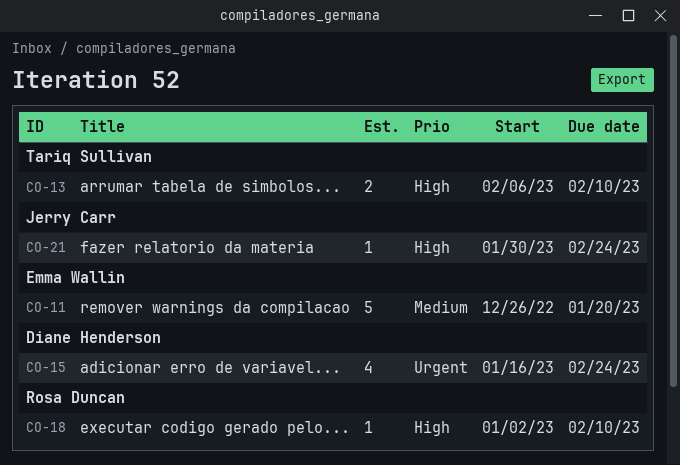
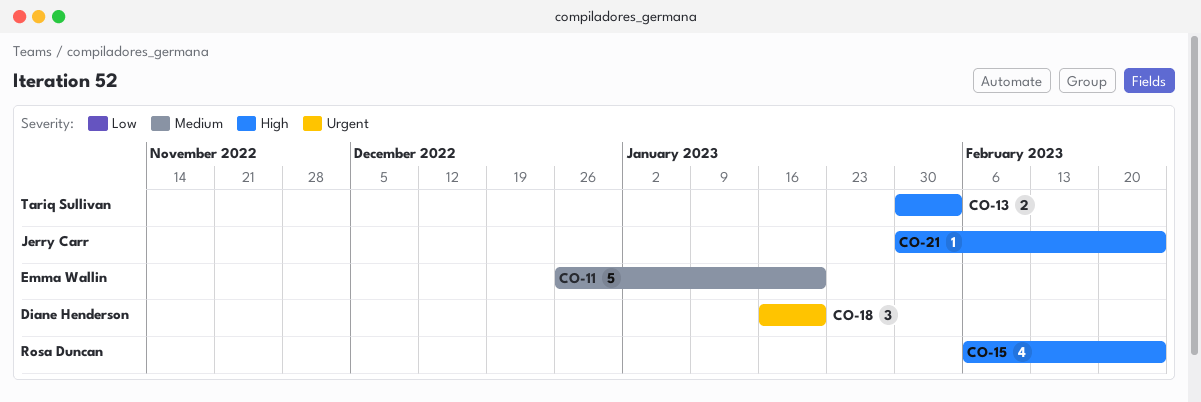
CO-13, start: Feb 6 -> Jan 30
CO-13, due: Feb 10 -> Feb 3
CO-15, owner: Diane Henderson -> Rosa Duncan
CO-15, priority: Urgent -> High
CO-15, start: Jan 16 -> Feb 6
CO-18, owner: Rosa Duncan -> Diane Henderson
CO-18, priority: High -> Urgent
CO-18, estimate: 1 -> 3
CO-18, start: Jan 2 -> Jan 16
CO-18, due: Feb 10 -> Jan 20

